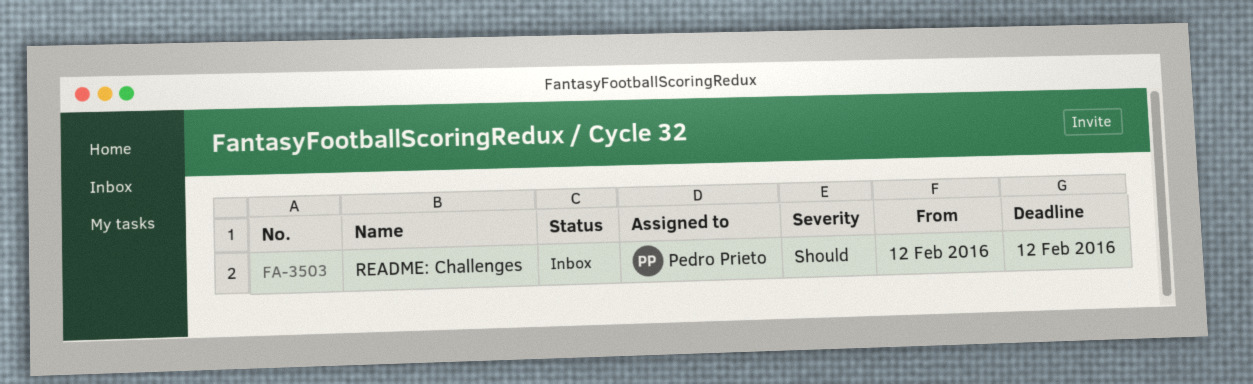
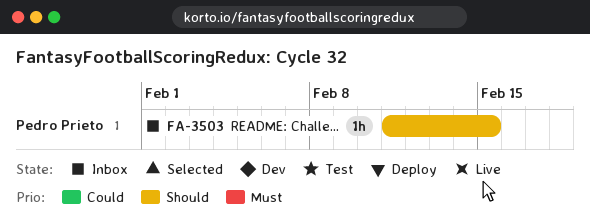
FA-3503, start: Feb 12 -> Feb 11
FA-3503, due: Feb 12 -> Feb 15

